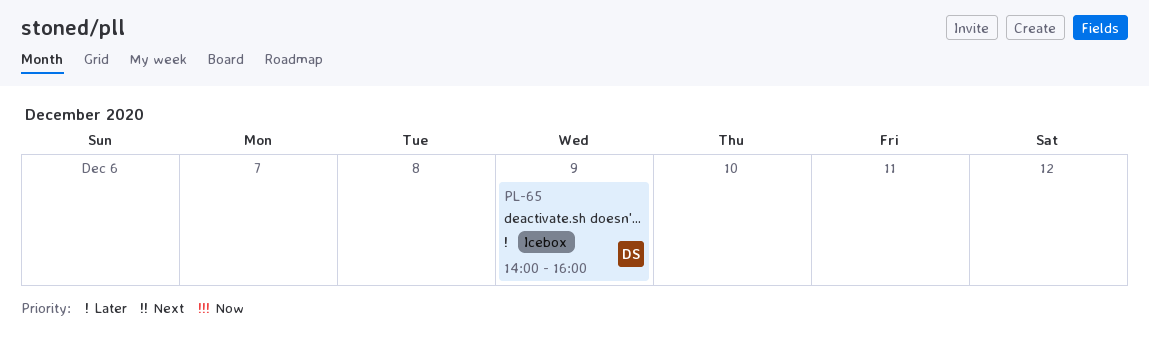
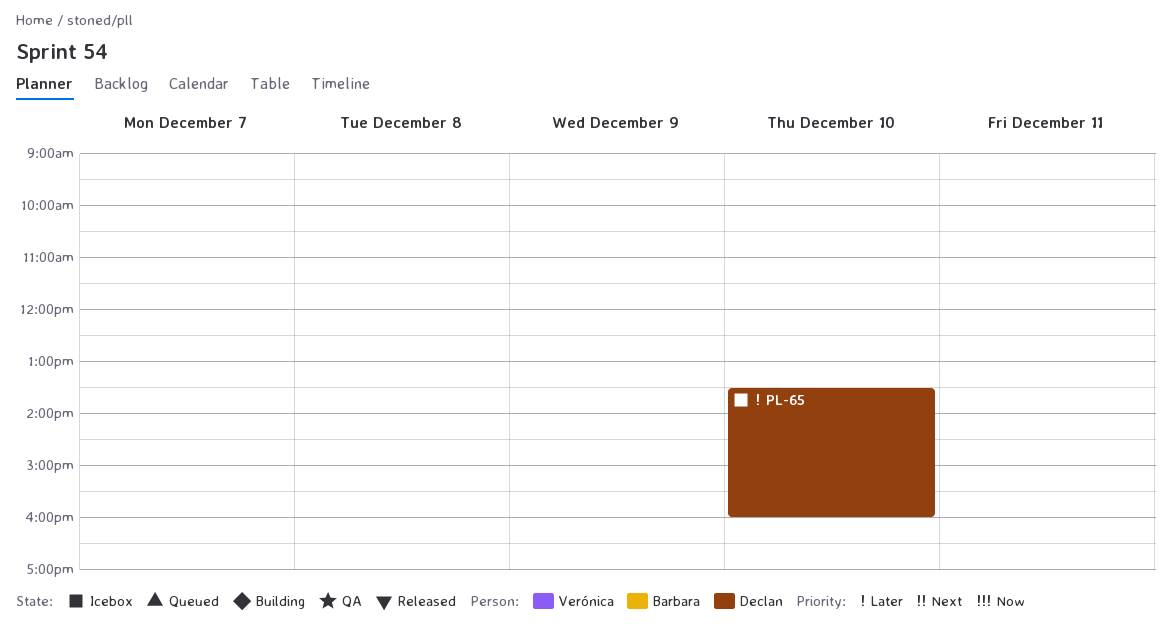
PL-65, day: Dec 9 -> Dec 10
PL-65, begins: 14:00 -> 13:30

